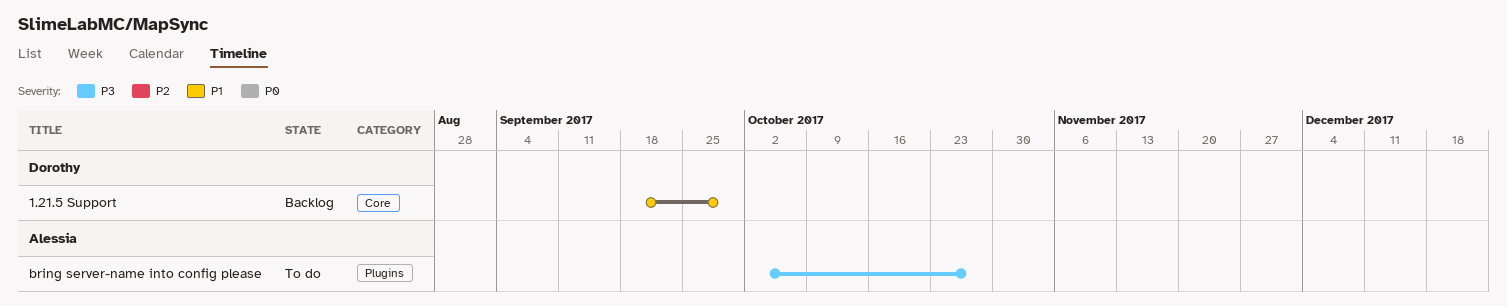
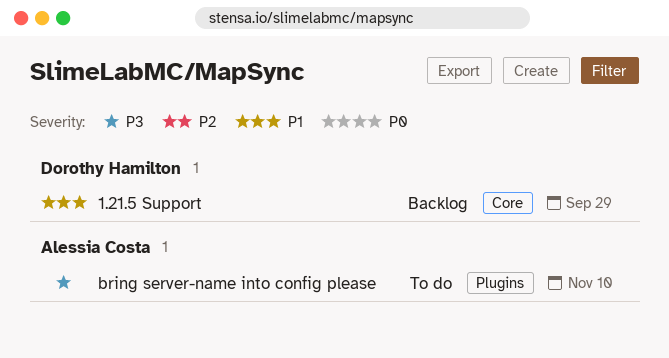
bring server-name into config please, due: Oct 27 -> Nov 10

